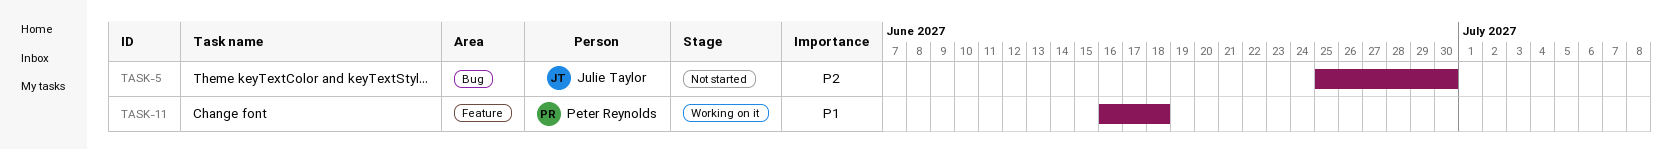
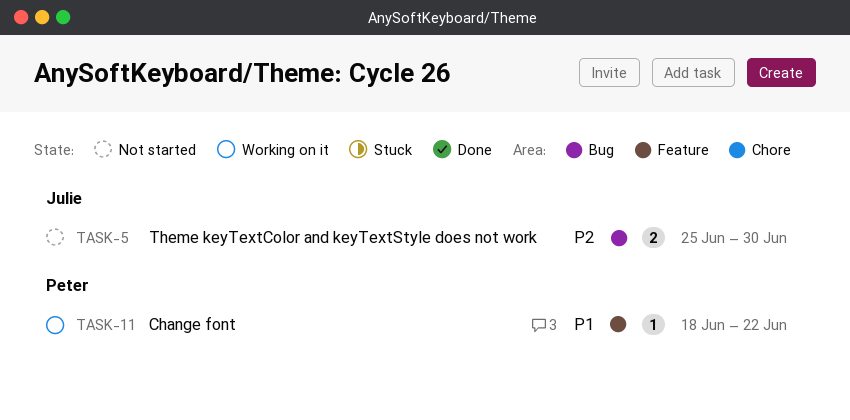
TASK-11, start: Jun 16 -> Jun 18
TASK-11, due: Jun 18 -> Jun 22

